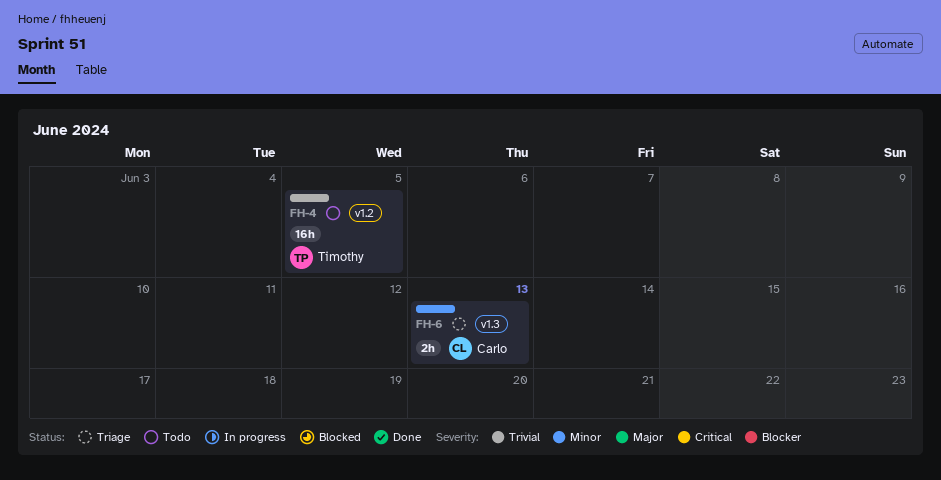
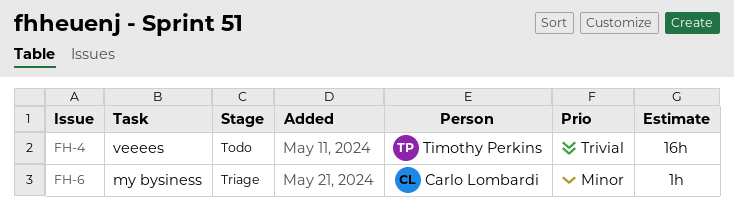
FH-6, estimate: 2h -> 1h

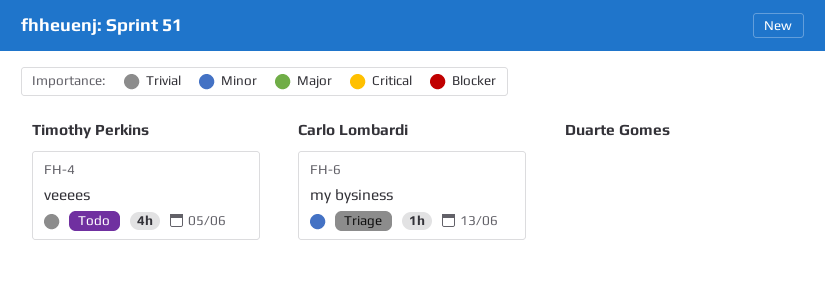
FH-4, estimate: 16h -> 4h

